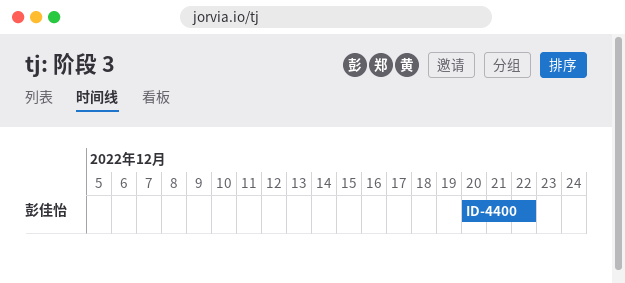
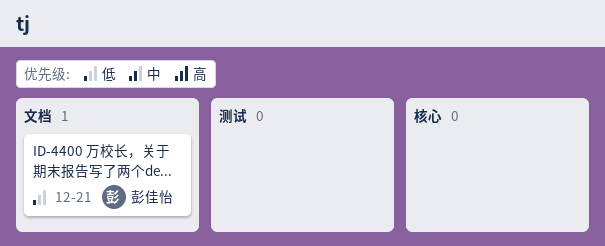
ID-4400, due: Dec 22 -> Dec 21

